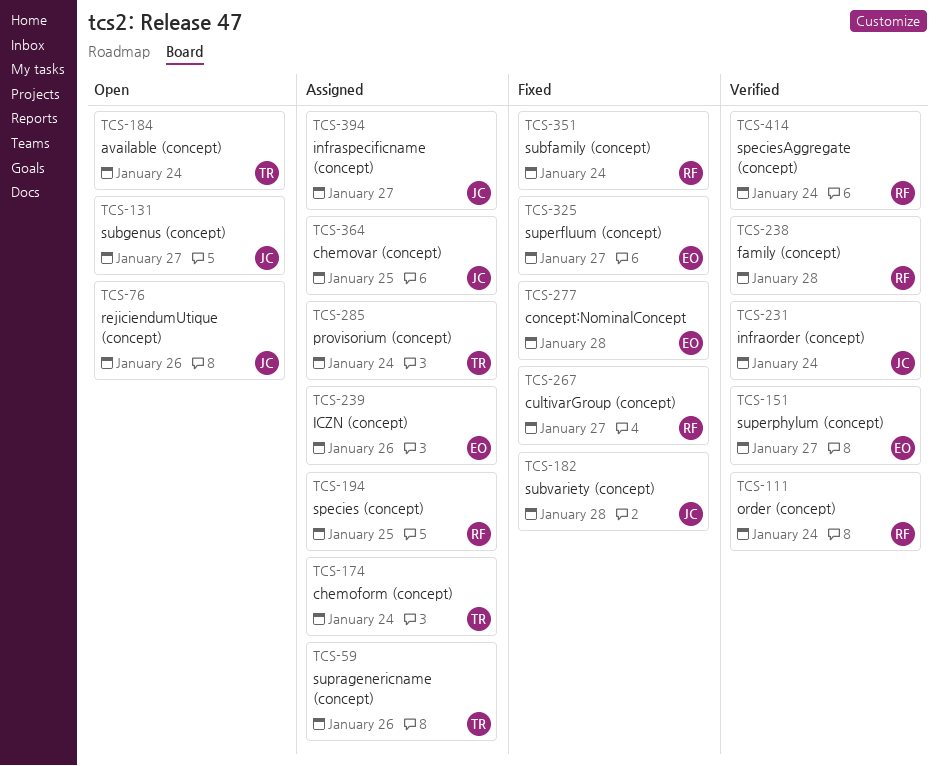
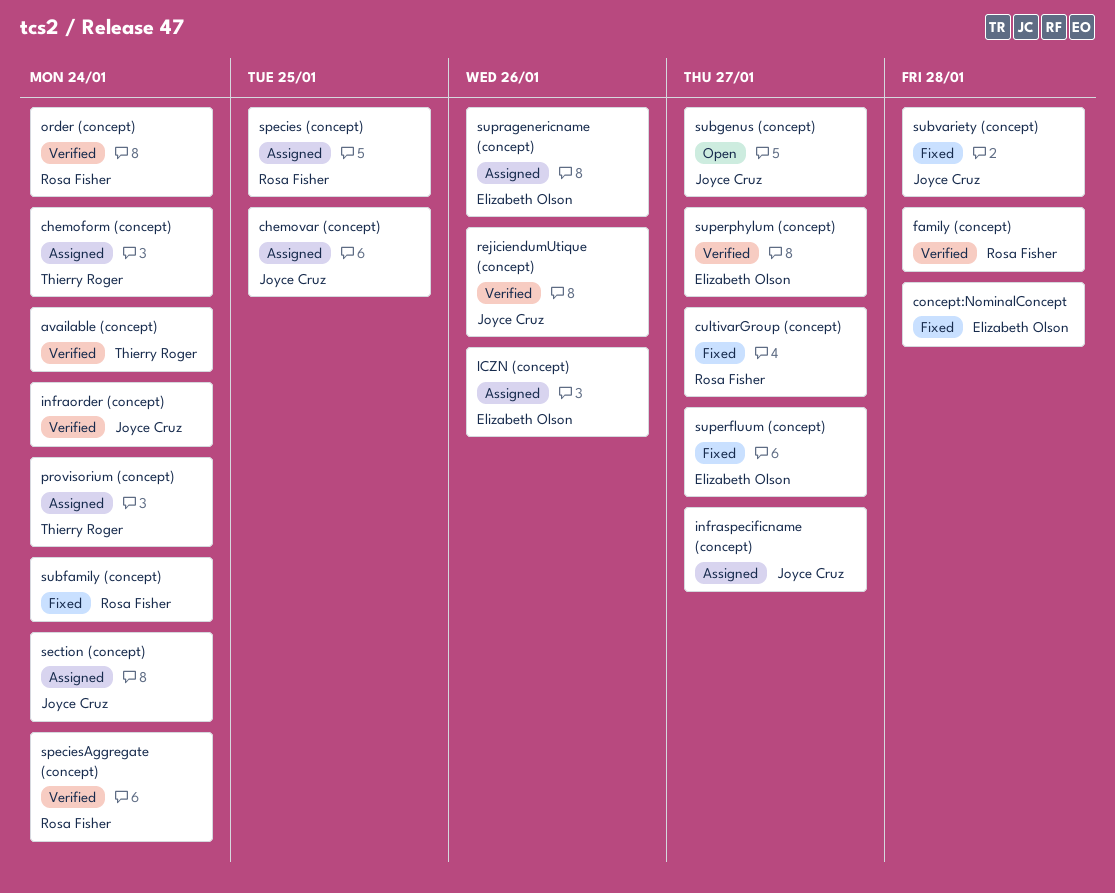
available (concept), status: Open -> Verified
rejiciendumUtique (concept), status: Open -> Verified
section (concept): none -> present
supragenericname (concept), owner: Thierry Roger -> Elizabeth Olson

